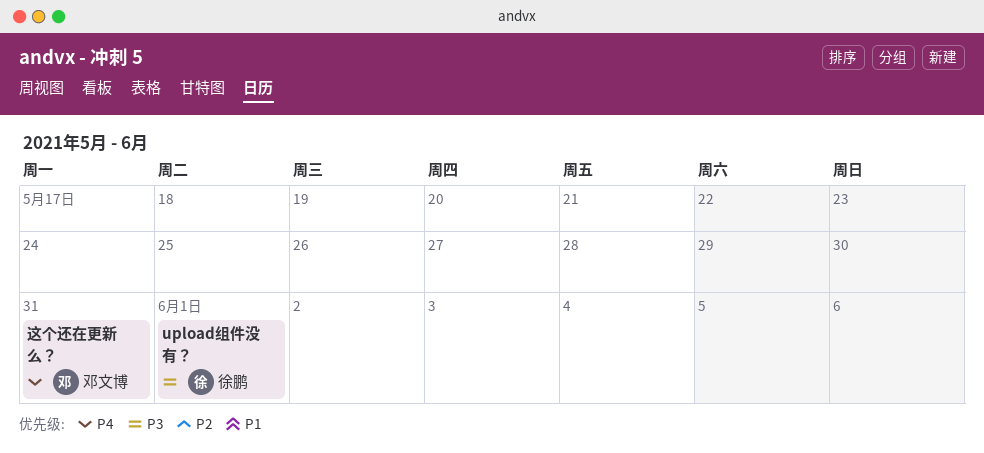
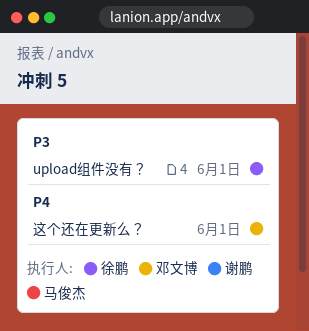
这个还在更新么？, due: May 31 -> Jun 1

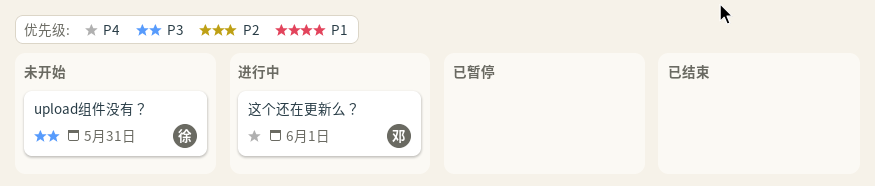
upload组件没有？, due: Jun 1 -> May 31

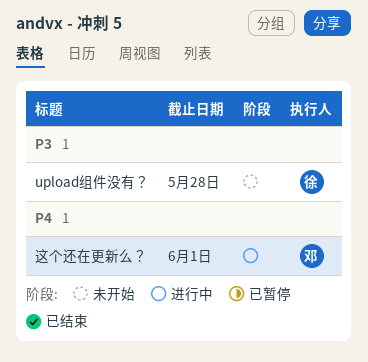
upload组件没有？, due: May 31 -> May 28

